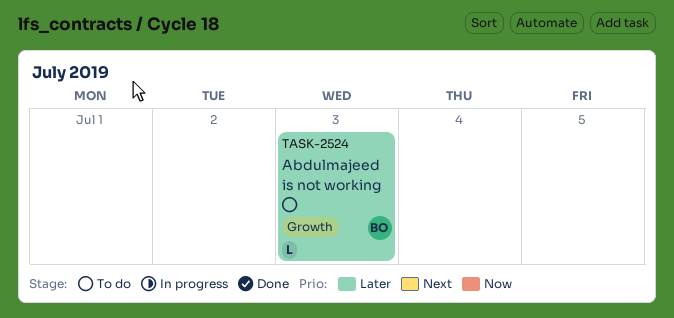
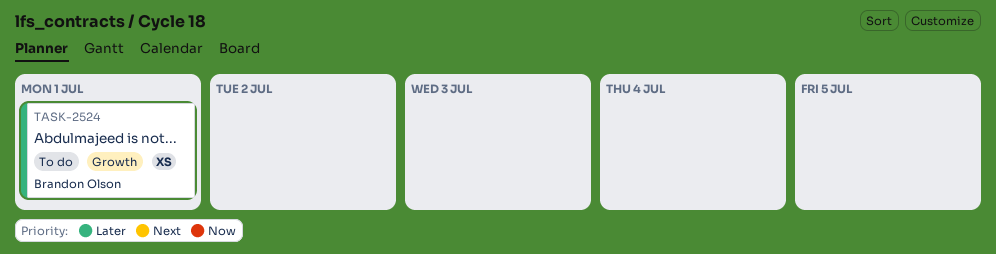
TASK-2524, estimate: L -> XS
TASK-2524, due: Jul 3 -> Jul 1

